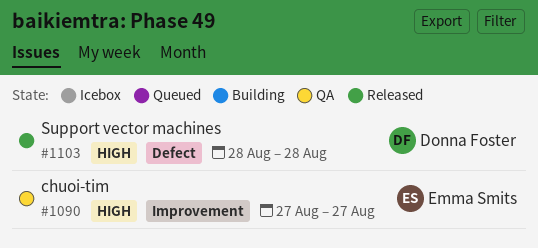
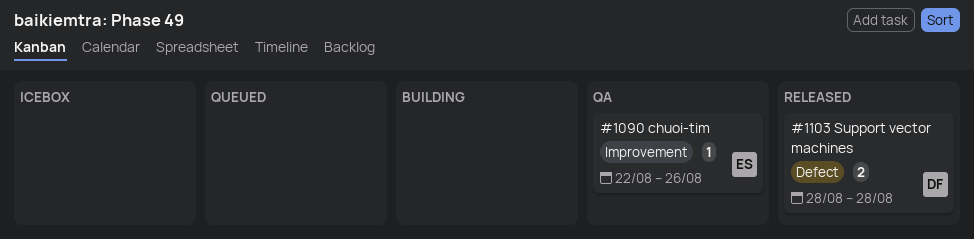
#1090, start: Aug 27 -> Aug 22
#1090, due: Aug 27 -> Aug 26

